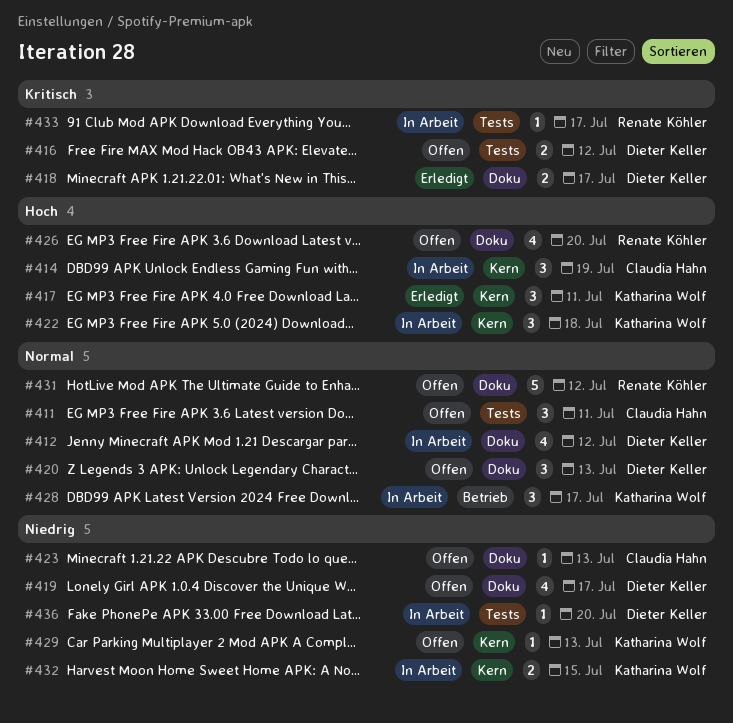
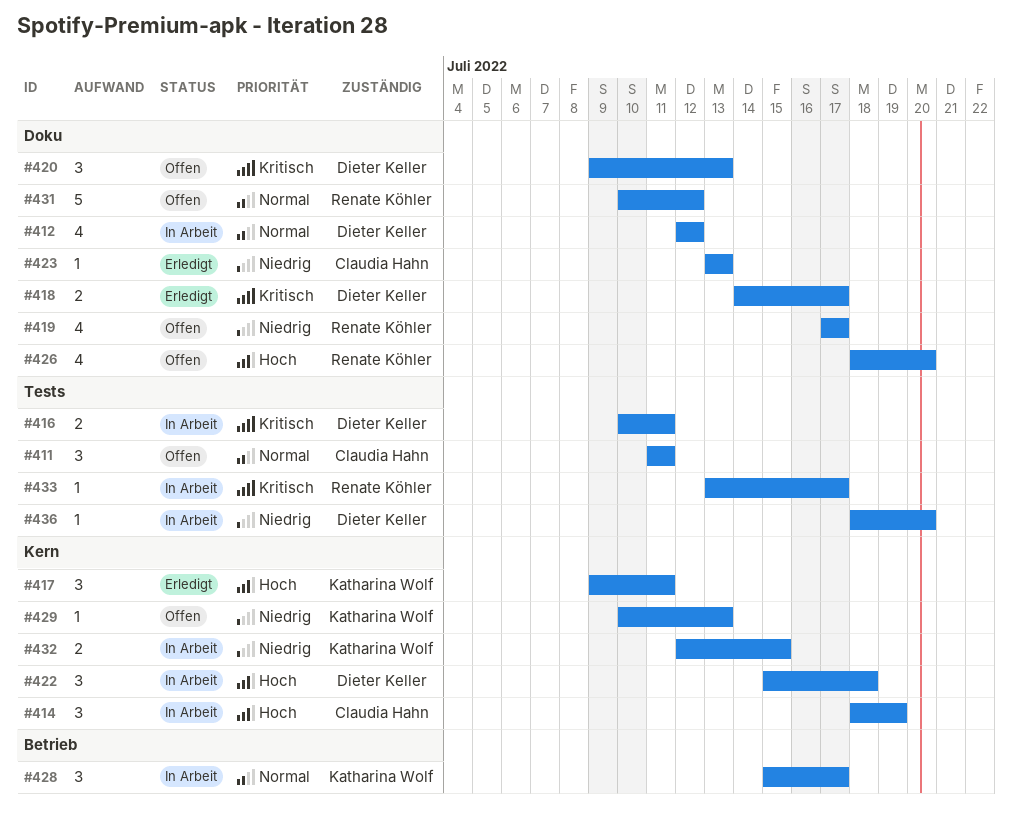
#416, status: Offen -> In Arbeit
#416, due: Jul 12 -> Jul 11
#419, owner: Dieter Keller -> Renate Köhler
#420, priority: Normal -> Kritisch
#422, owner: Katharina Wolf -> Dieter Keller
#423, status: Offen -> Erledigt

